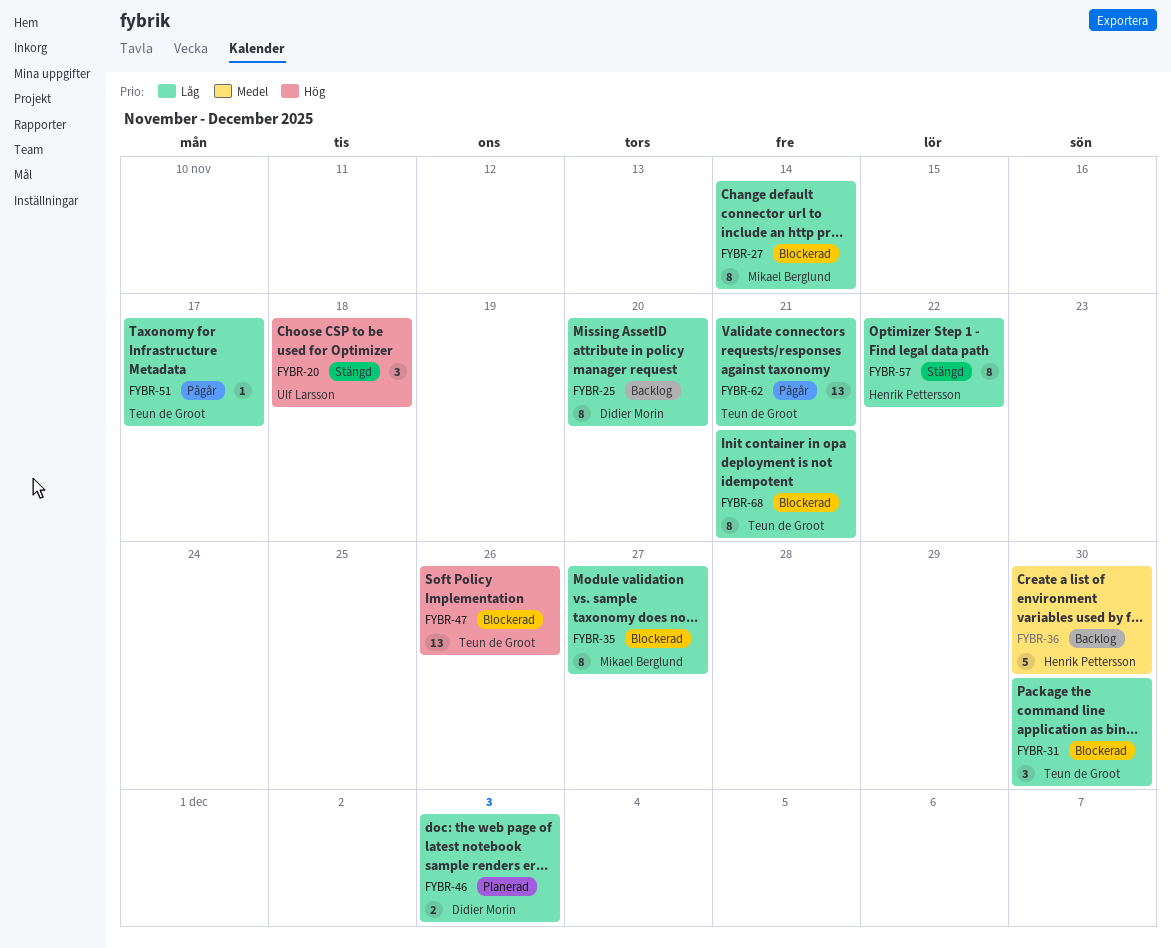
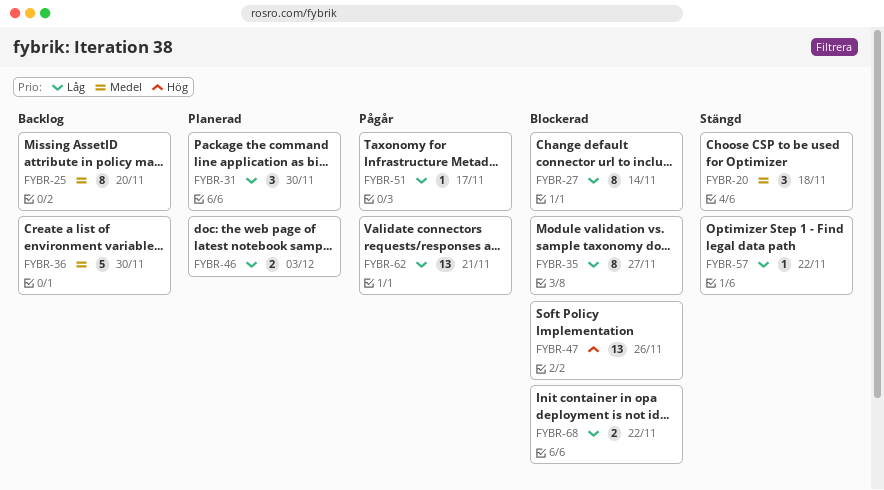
FYBR-20, priority: Hög -> Medel
FYBR-25, priority: Låg -> Medel
FYBR-31, status: Blockerad -> Planerad
FYBR-57, estimate: 8 -> 1
FYBR-68, estimate: 8 -> 2
FYBR-68, due: Nov 21 -> Nov 22

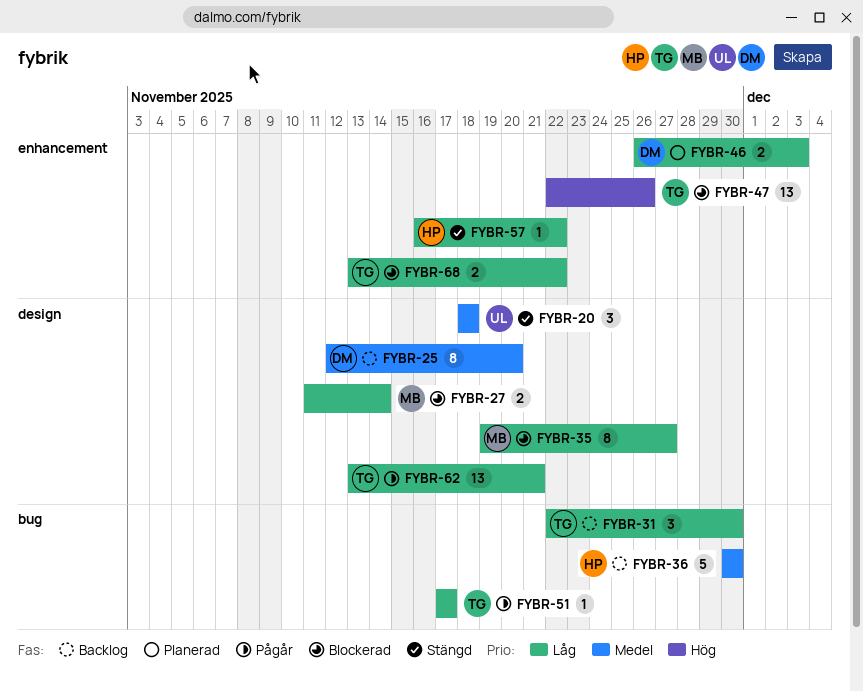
FYBR-27, estimate: 8 -> 2
FYBR-31, status: Planerad -> Backlog

